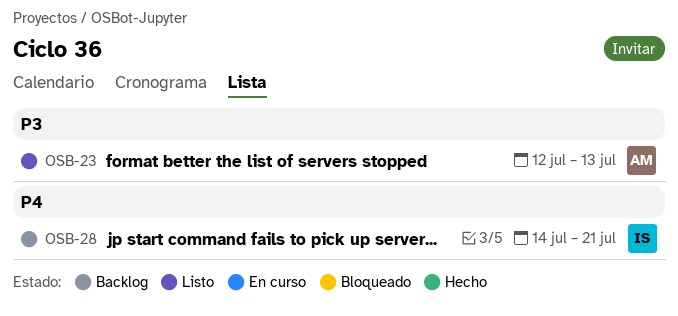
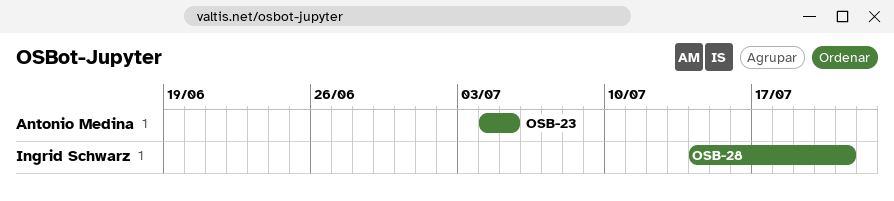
OSB-23, start: Jul 12 -> Jul 4
OSB-23, due: Jul 13 -> Jul 5

